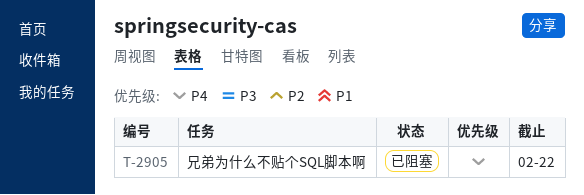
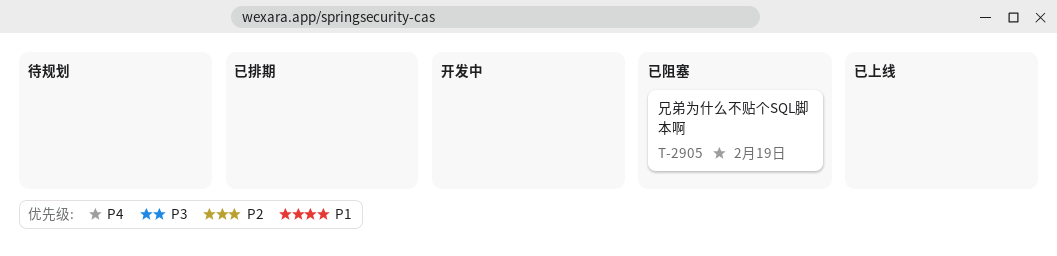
T-2905, due: Feb 22 -> Feb 19

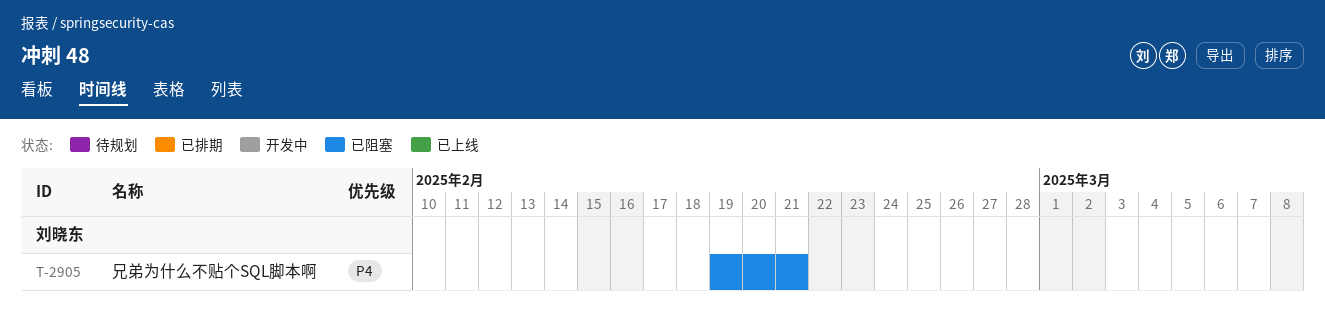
T-2905, due: Feb 19 -> Feb 21

